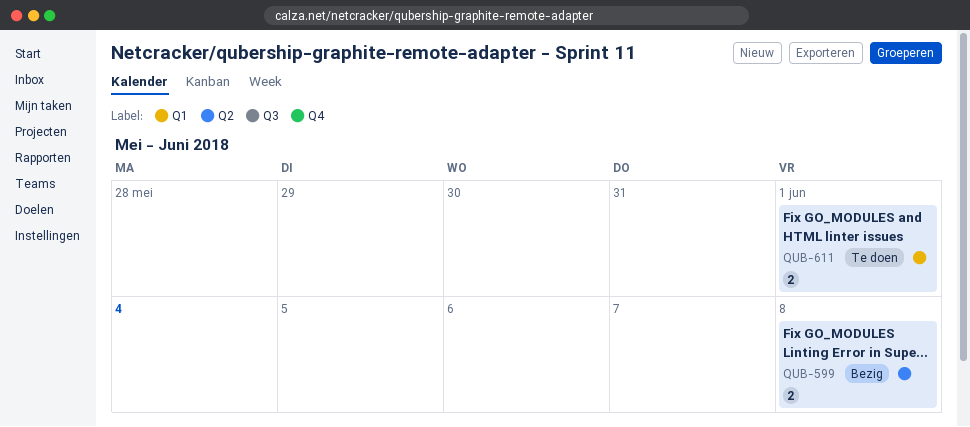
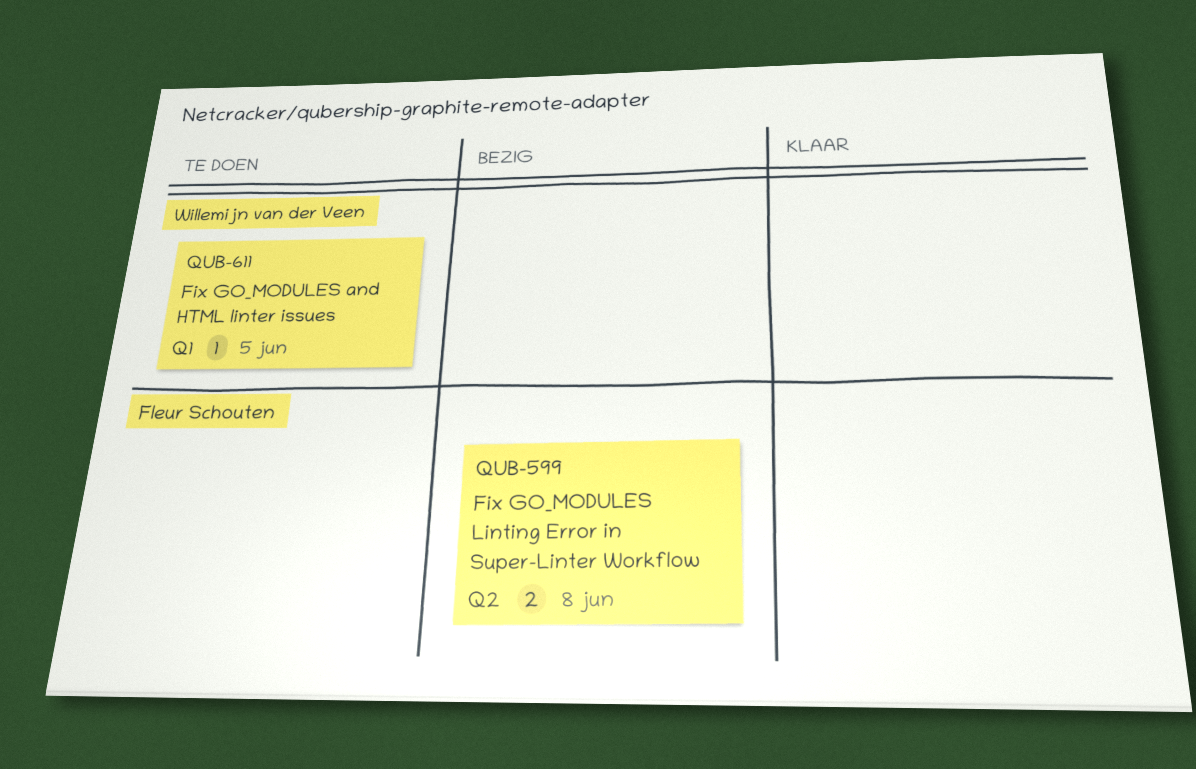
QUB-611, estimate: 2 -> 1
QUB-611, due: Jun 1 -> Jun 5

